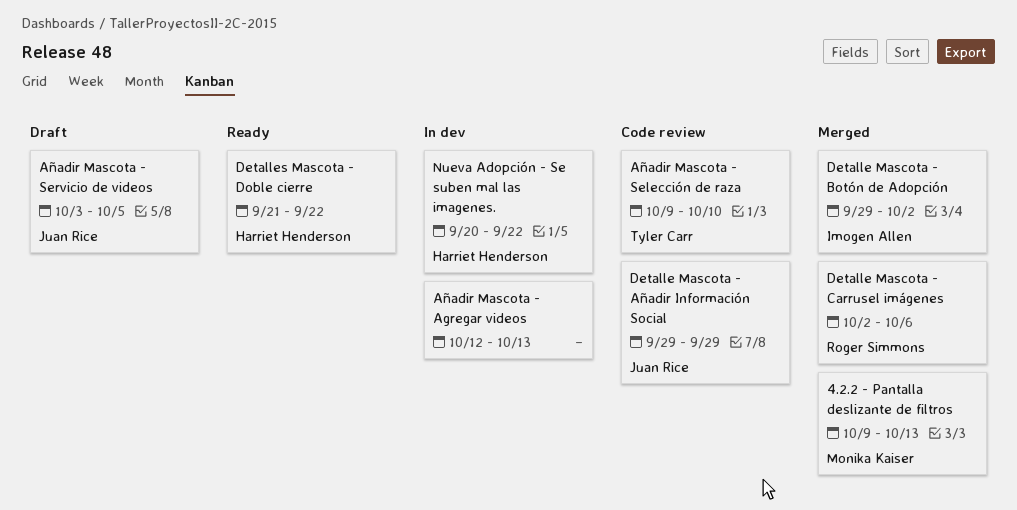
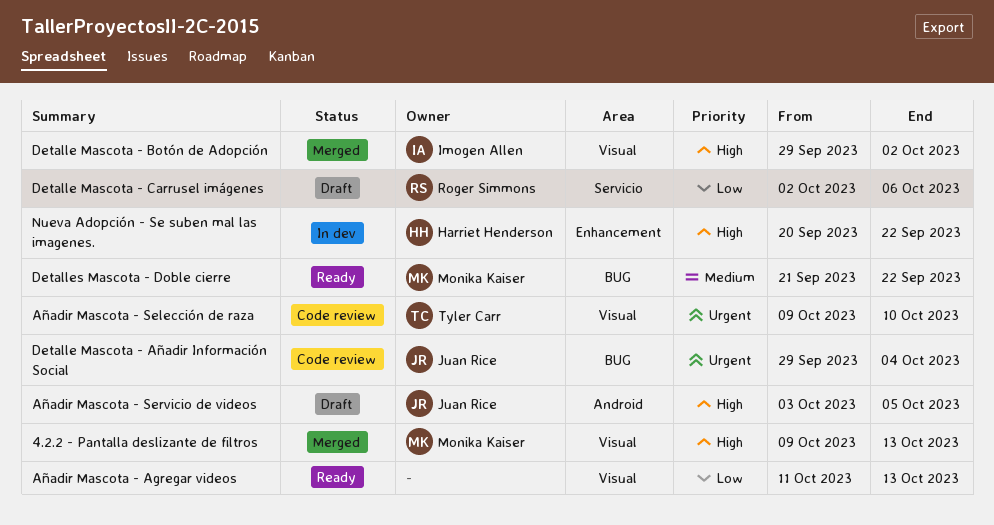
Añadir Mascota - Agregar videos, status: In dev -> Ready
Añadir Mascota - Agregar videos, start: Oct 12 -> Oct 11
Detalle Mascota - Añadir Información Social, due: Sep 29 -> Oct 4
Detalle Mascota - Carrusel imágenes, status: Merged -> Draft
Detalles Mascota - Doble cierre, owner: Harriet Henderson -> Monika Kaiser

